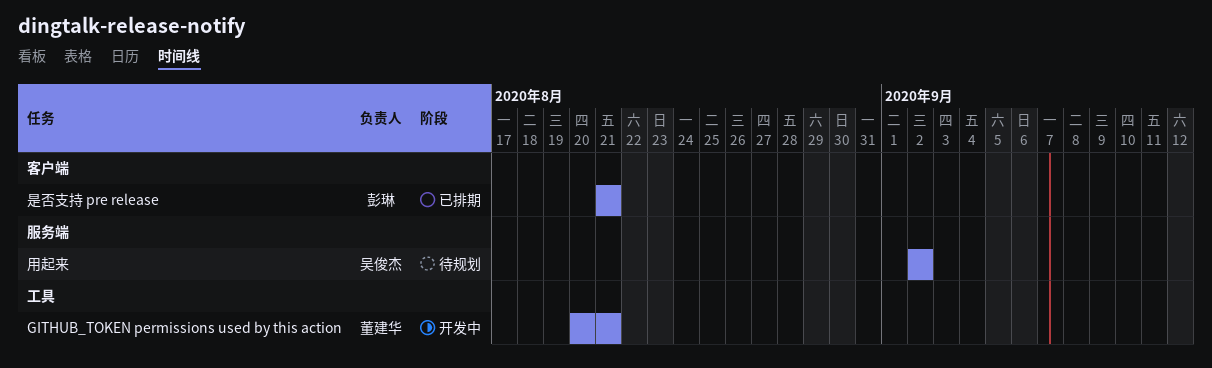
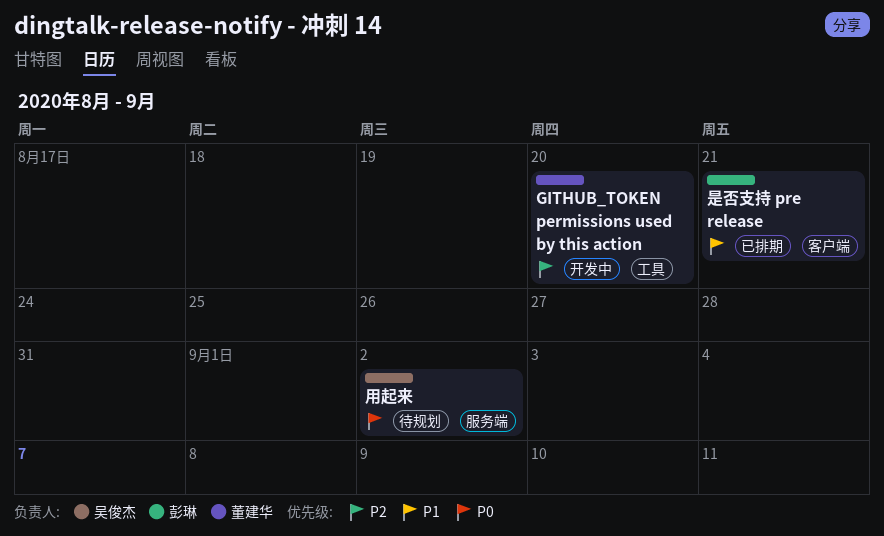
GITHUB_TOKEN permissions used by this action, due: Aug 21 -> Aug 20

